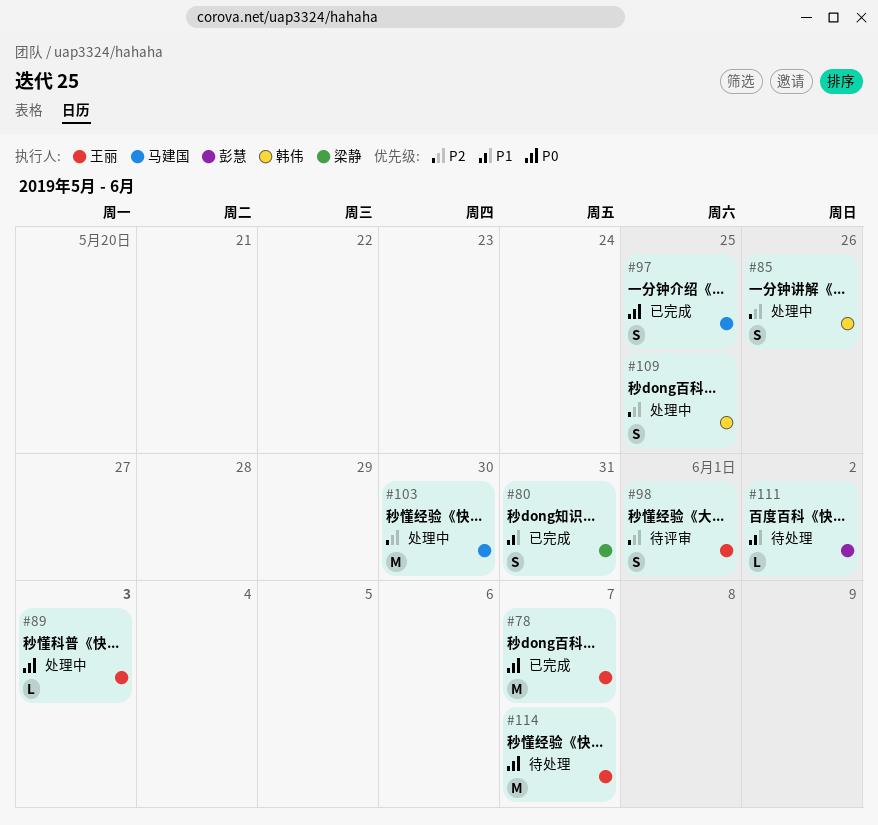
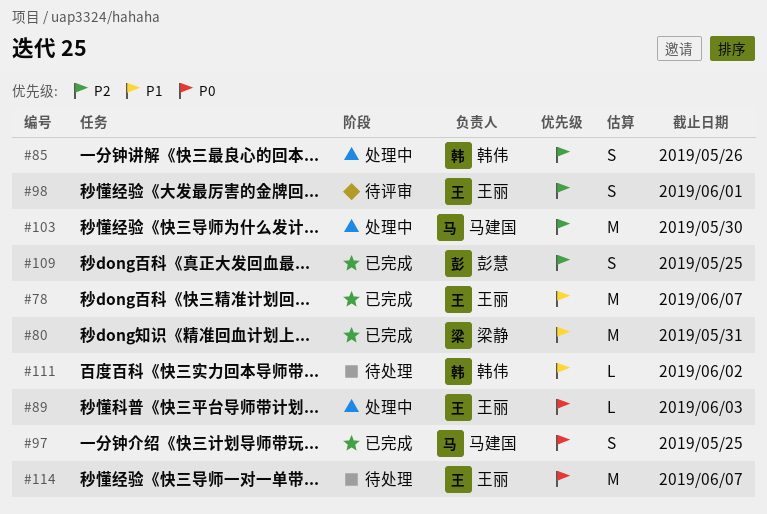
#78, priority: P0 -> P1
#80, estimate: S -> M
#109, status: 处理中 -> 已完成
#109, owner: 韩伟 -> 彭慧
#111, owner: 彭慧 -> 韩伟

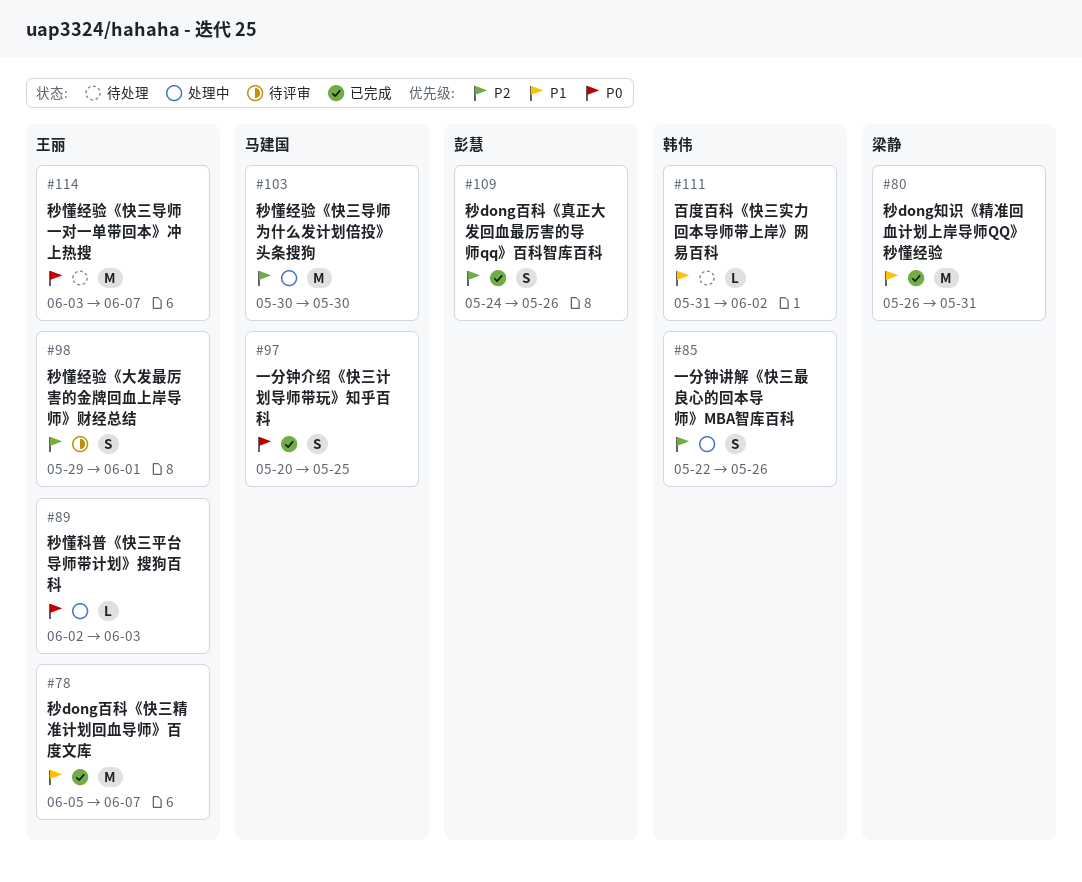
#109, due: May 25 -> May 26

